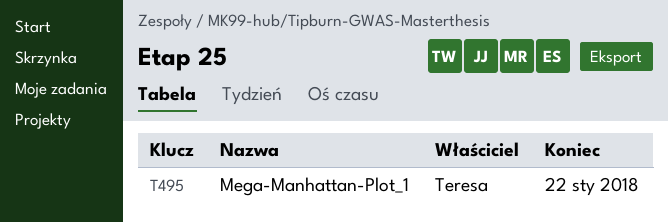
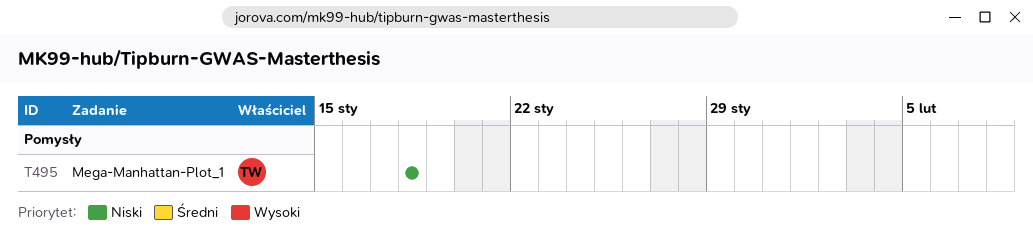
T495, due: Jan 22 -> Jan 18

